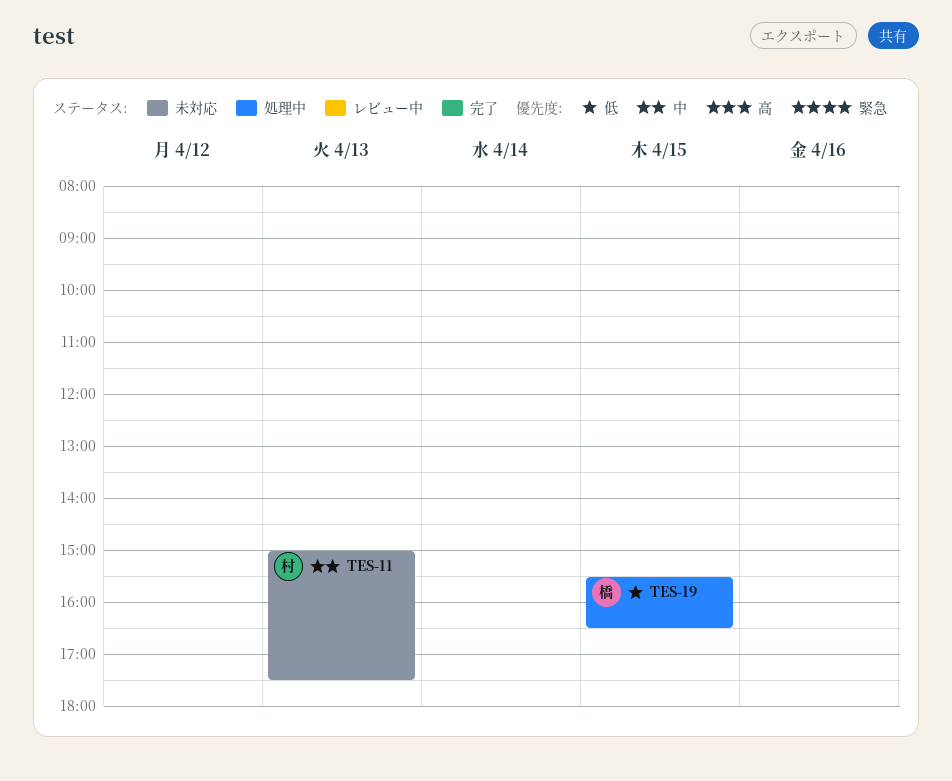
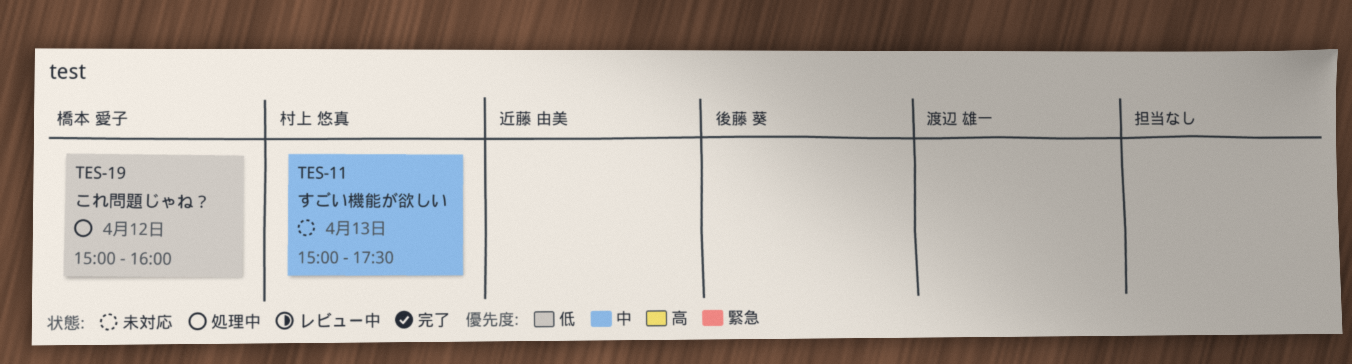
TES-19, day: Apr 15 -> Apr 12
TES-19, begins: 15:30 -> 15:00
TES-19, ends: 16:30 -> 16:00

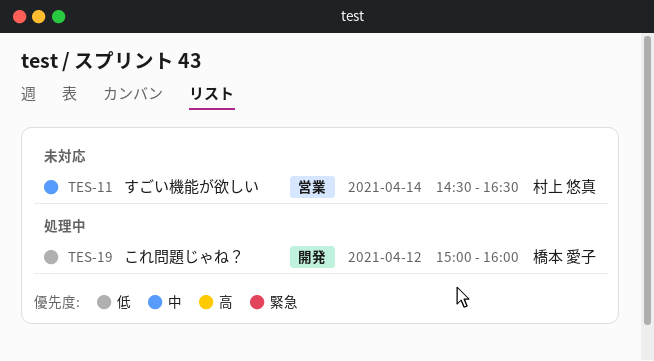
TES-11, day: Apr 13 -> Apr 14
TES-11, begins: 15:00 -> 14:30
TES-11, ends: 17:30 -> 16:30

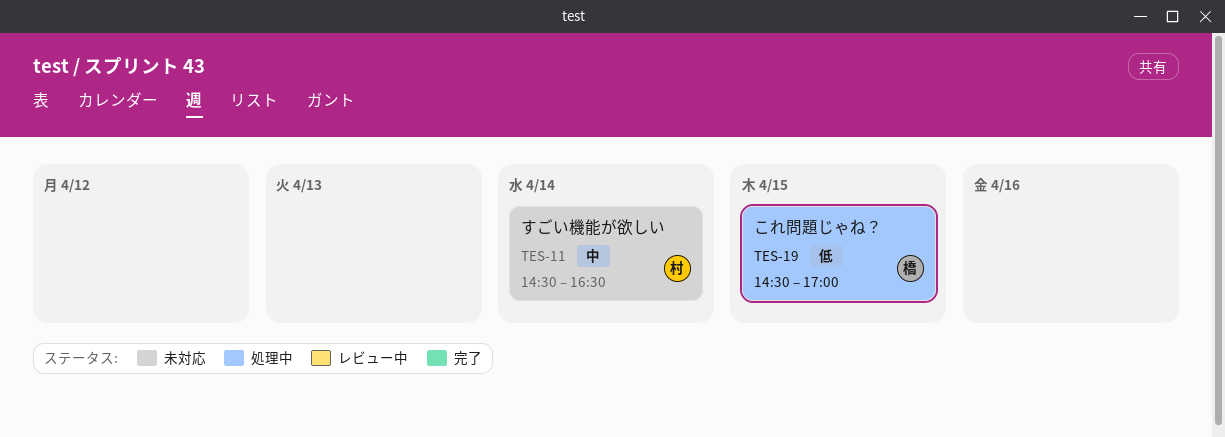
TES-19, day: Apr 12 -> Apr 15
TES-19, begins: 15:00 -> 14:30
TES-19, ends: 16:00 -> 17:00

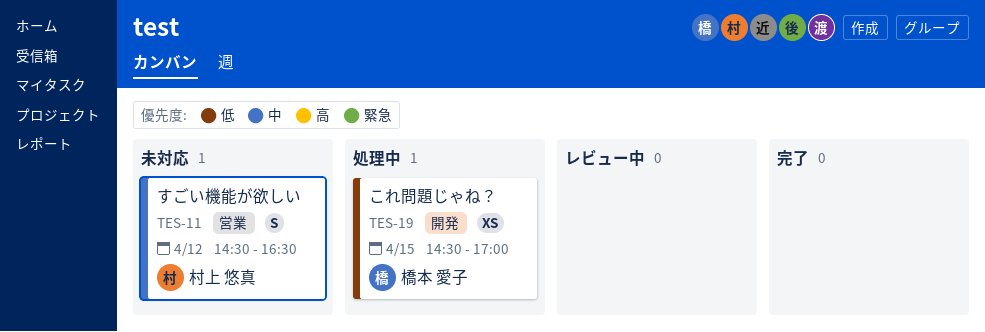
TES-11, day: Apr 14 -> Apr 12

